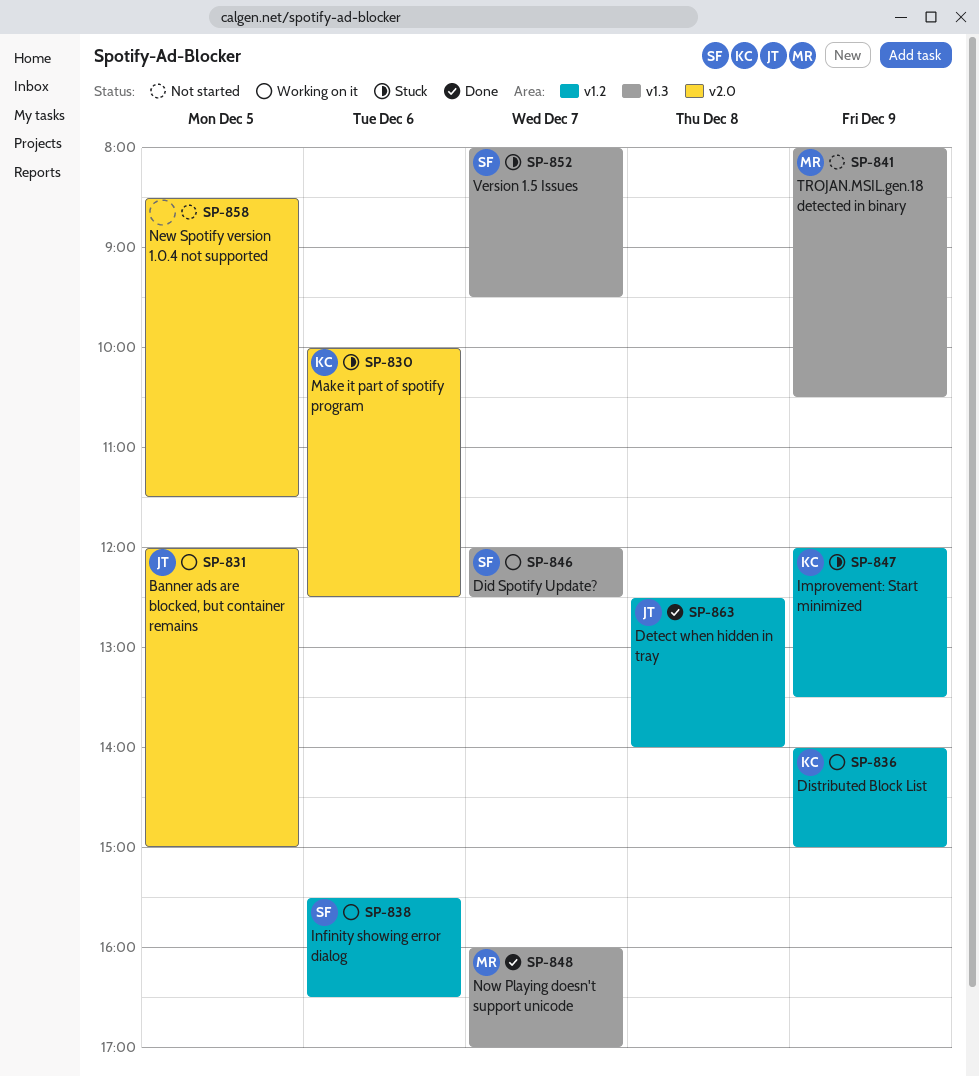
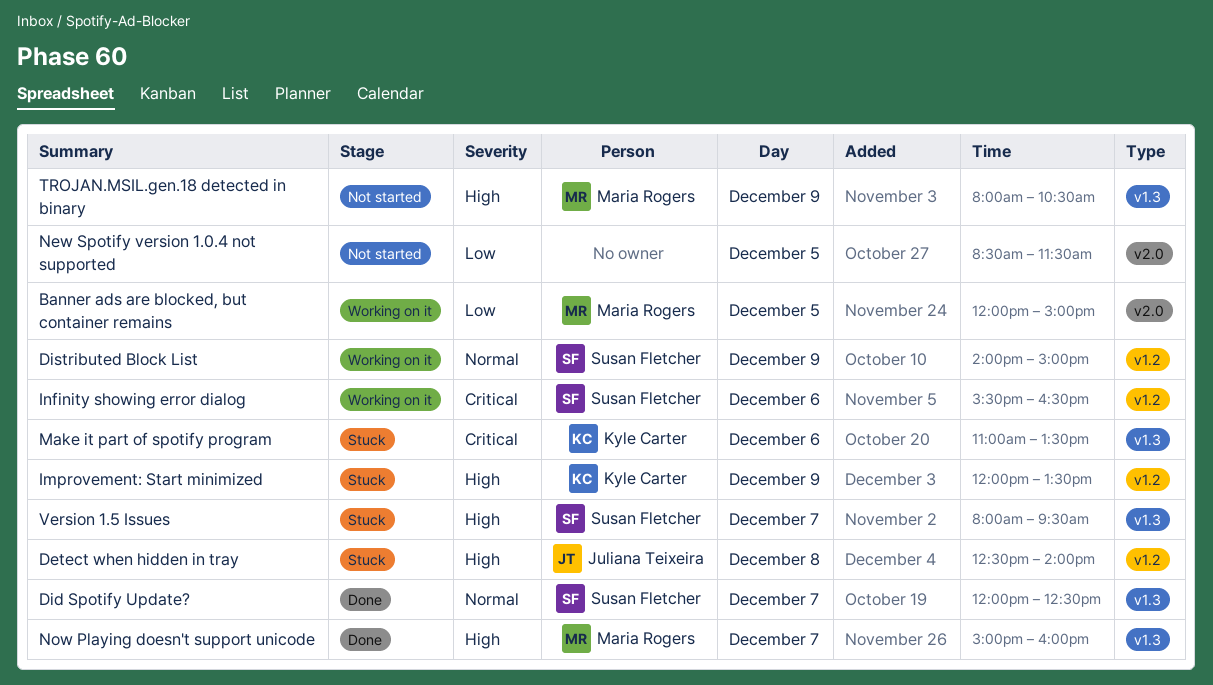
Banner ads are blocked, but container remains, owner: Juliana Teixeira -> Maria Rogers
Detect when hidden in tray, status: Done -> Stuck
Did Spotify Update?, status: Working on it -> Done
Distributed Block List, owner: Kyle Carter -> Susan Fletcher
Make it part of spotify program, label: v2.0 -> v1.3
Make it part of spotify program, begins: 10:00 -> 11:00
Make it part of spotify program, ends: 12:30 -> 13:30
Now Playing doesn't support unicode, begins: 16:00 -> 15:00
Now Playing doesn't support unicode, ends: 17:00 -> 16:00

